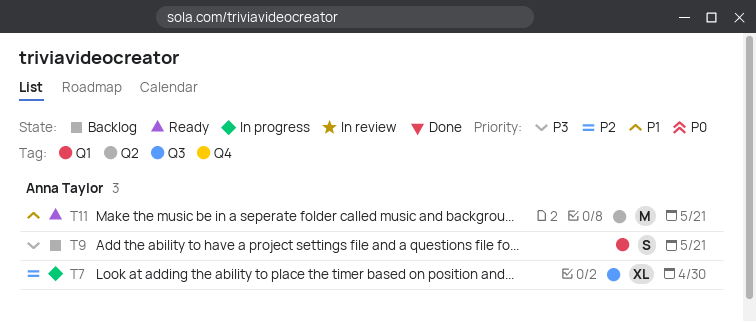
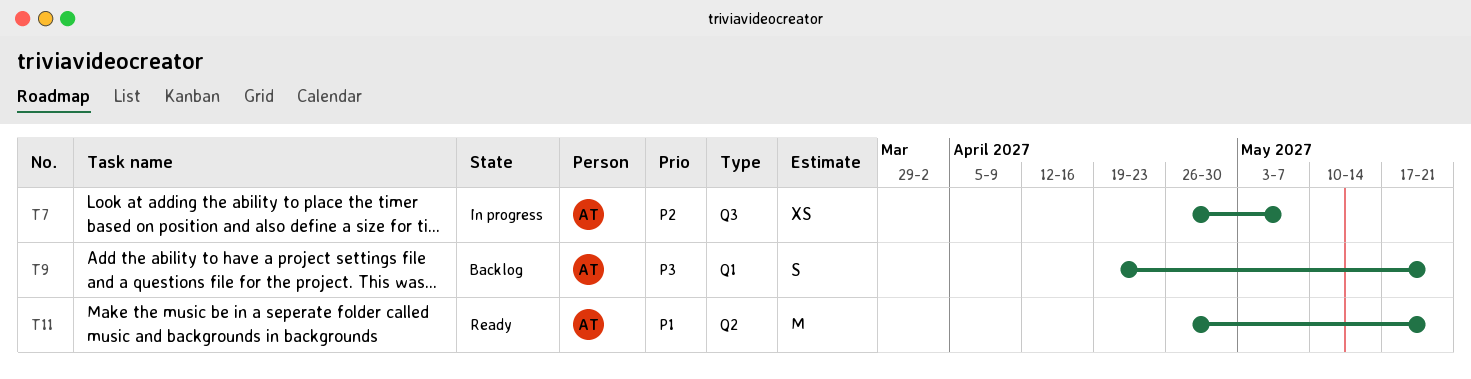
T7, estimate: XL -> XS
T7, due: Apr 30 -> May 7

